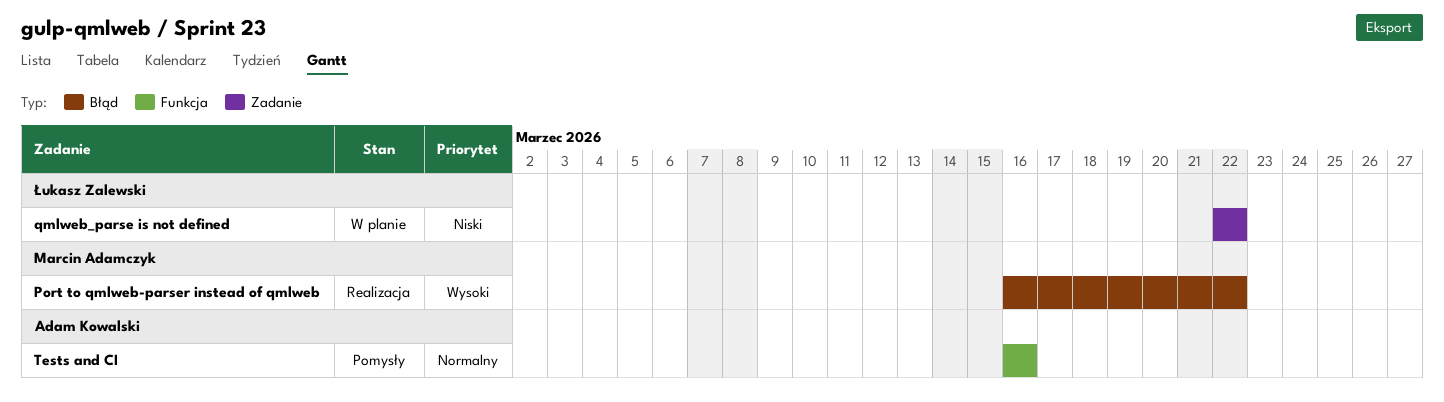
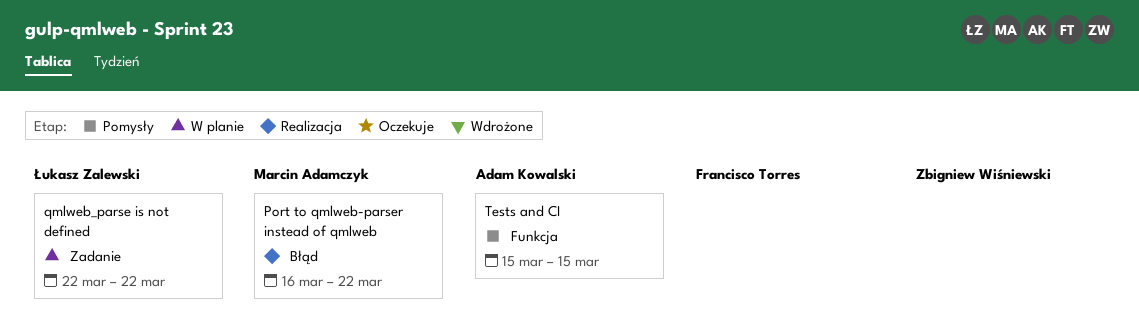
Tests and CI, start: Mar 16 -> Mar 15
Tests and CI, due: Mar 16 -> Mar 15

